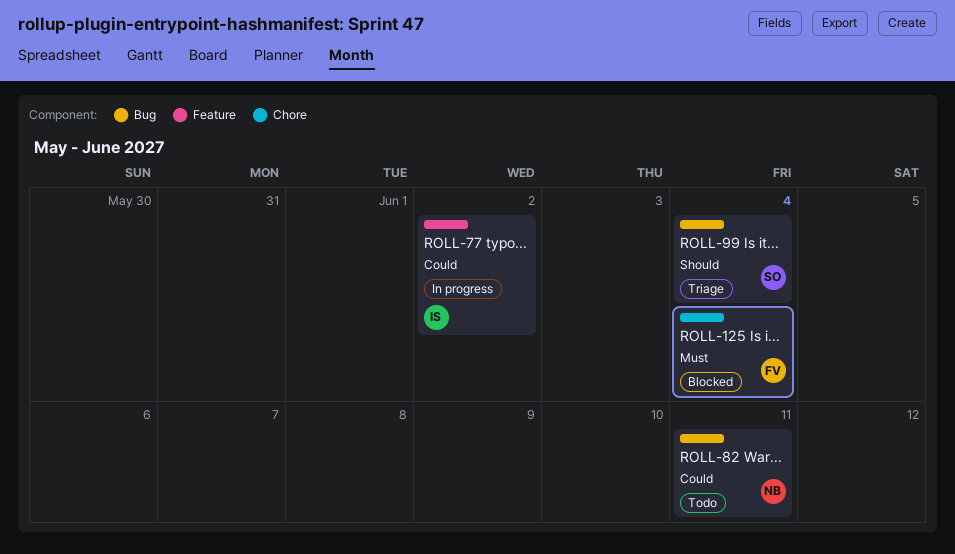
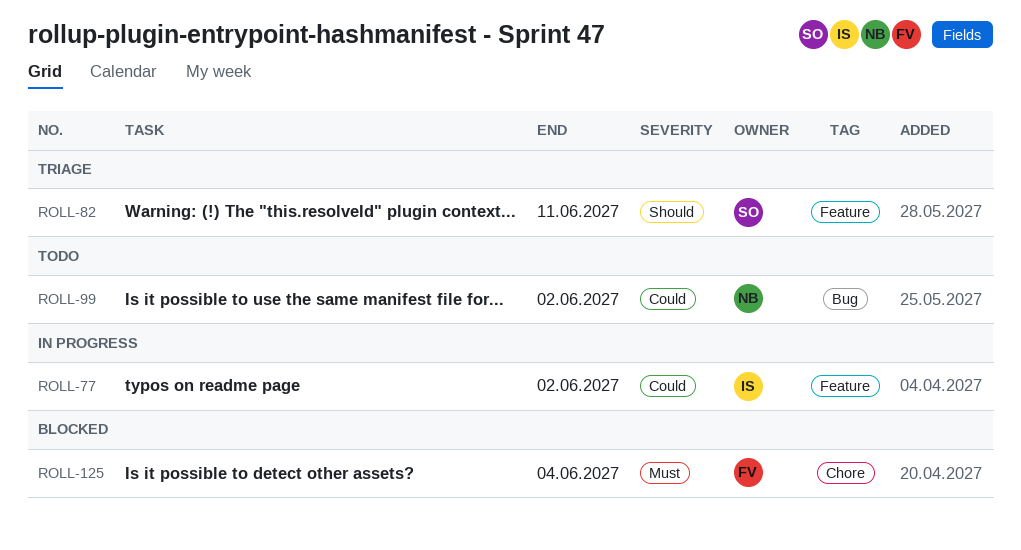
ROLL-82, status: Todo -> Triage
ROLL-82, owner: NB -> SO
ROLL-82, priority: Could -> Should
ROLL-82, label: Bug -> Feature
ROLL-99, status: Triage -> Todo
ROLL-99, owner: SO -> NB
ROLL-99, priority: Should -> Could
ROLL-99, due: Jun 4 -> Jun 2

